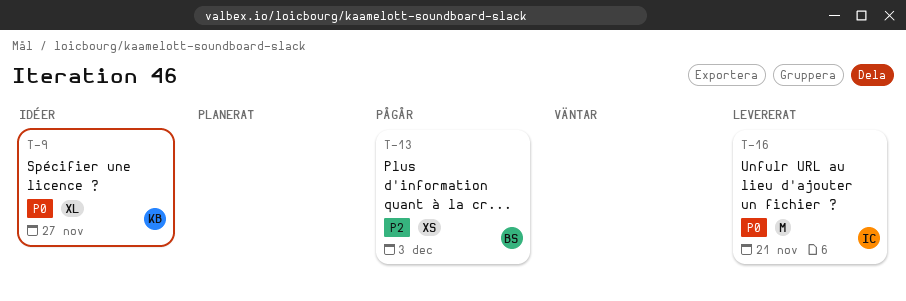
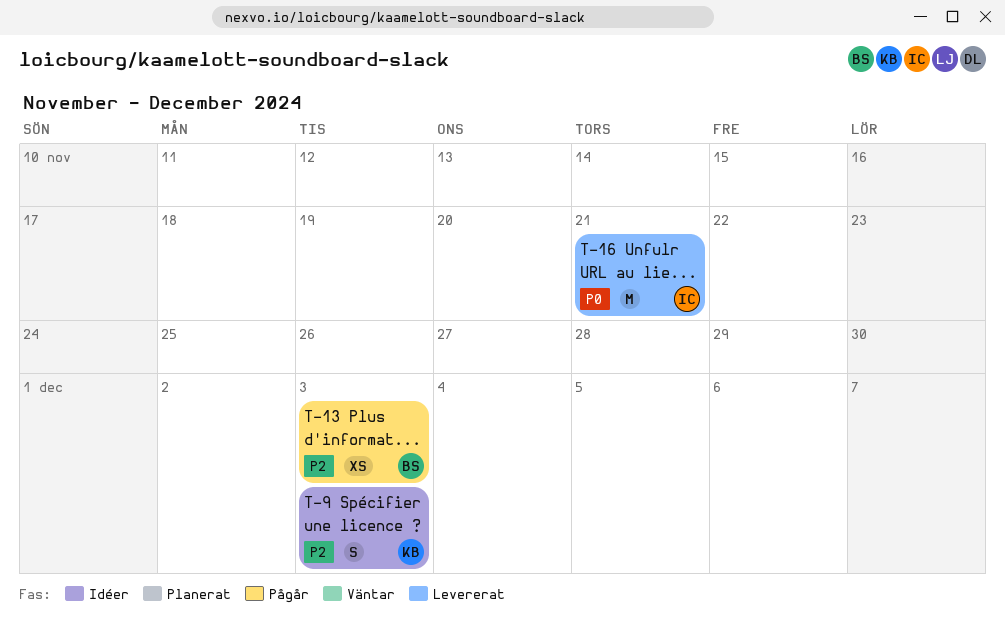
T-9, priority: P0 -> P2
T-9, estimate: XL -> S
T-9, due: Nov 27 -> Dec 3

